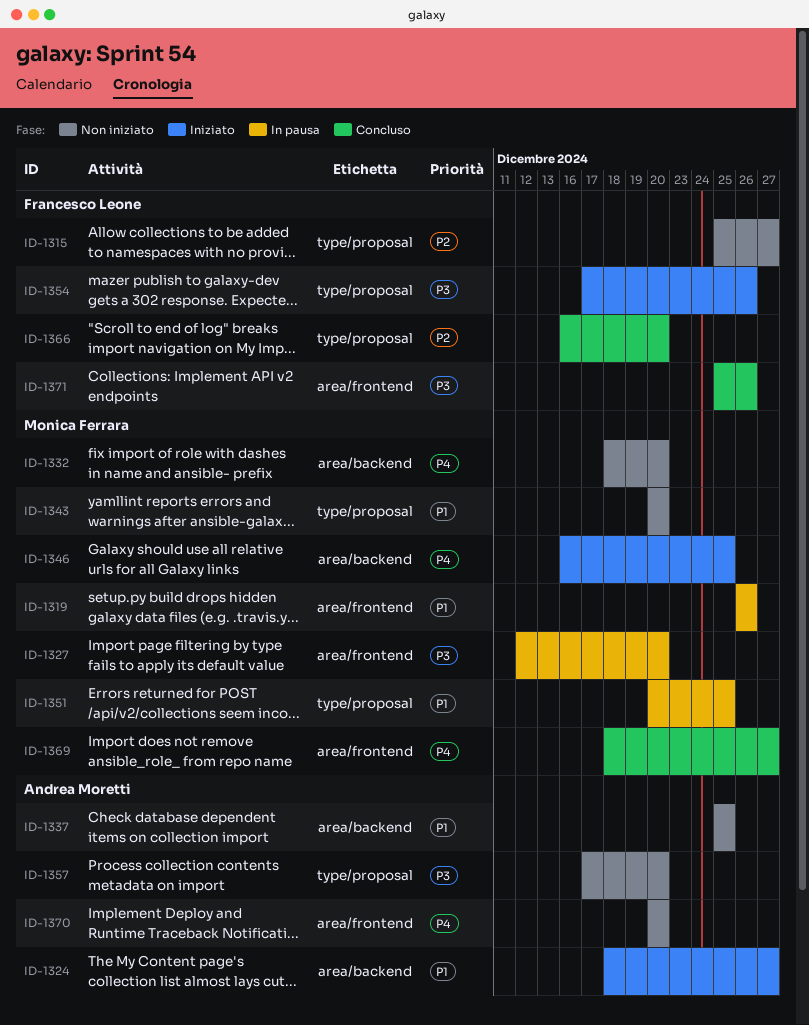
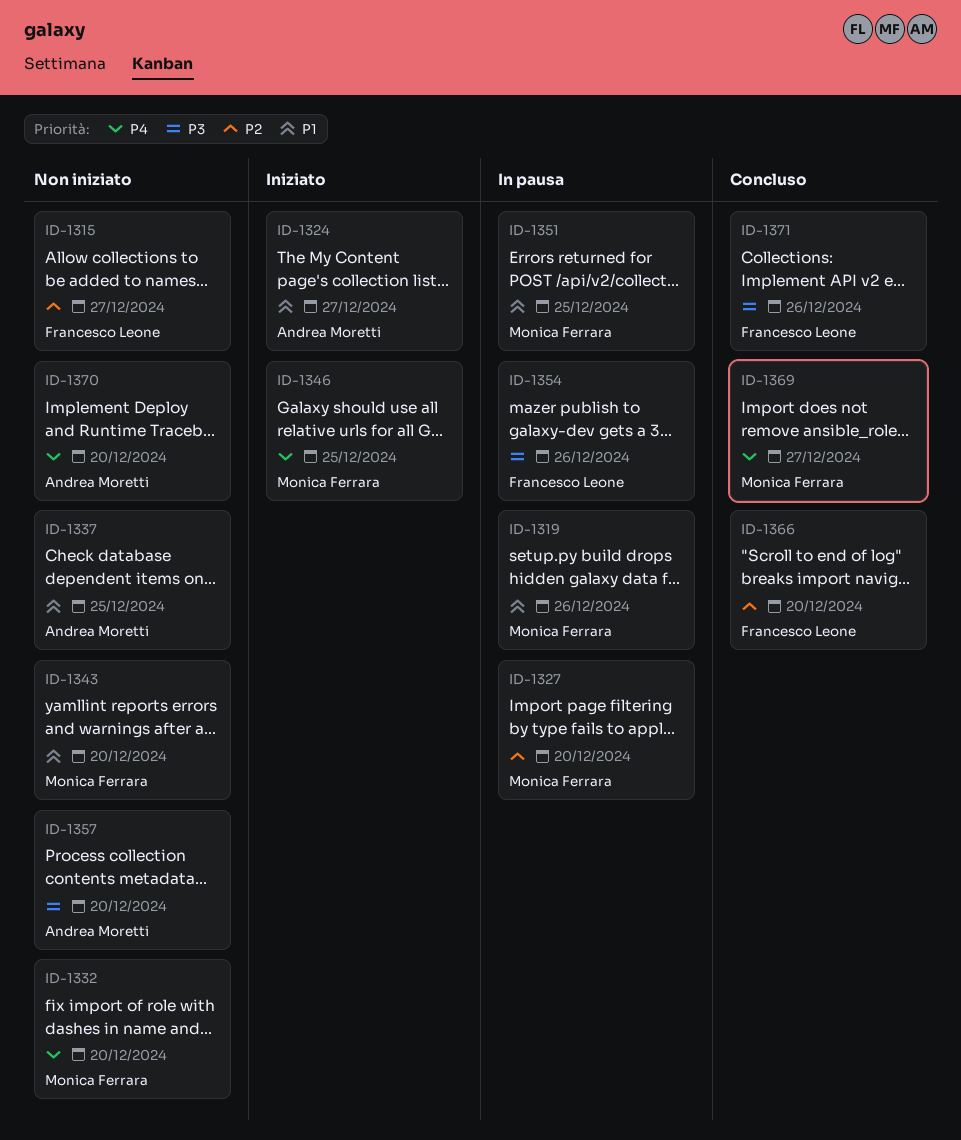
ID-1327, priority: P3 -> P2
ID-1354, status: Iniziato -> In pausa

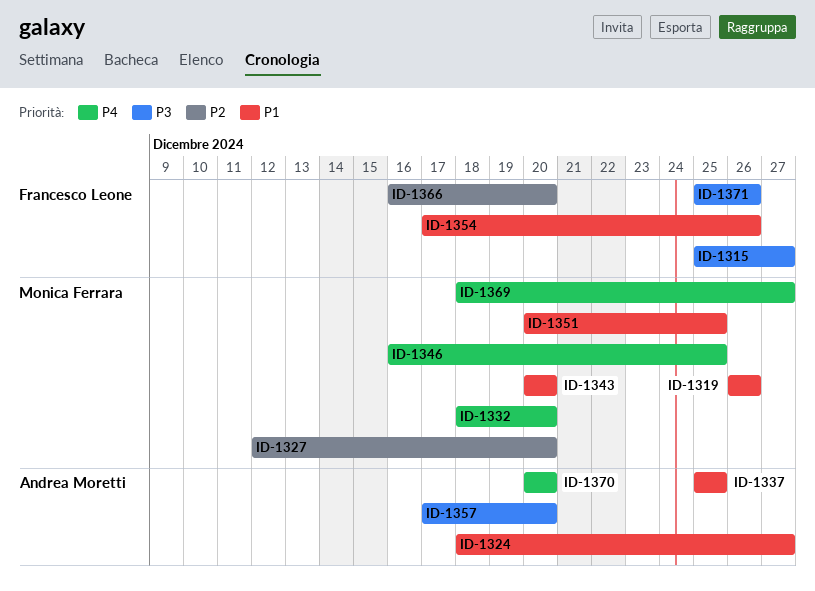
ID-1315, priority: P2 -> P3
ID-1354, priority: P3 -> P1

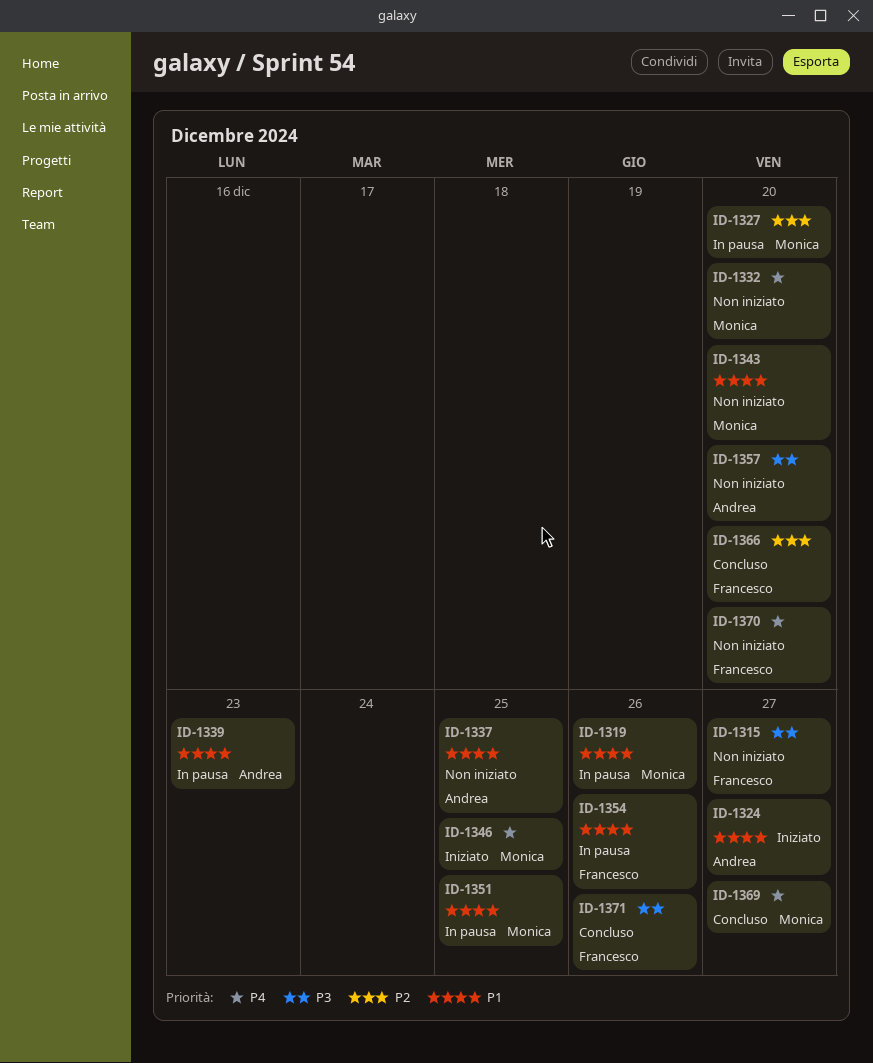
ID-1339: none -> present
ID-1370, owner: Andrea Moretti -> Francesco Leone

